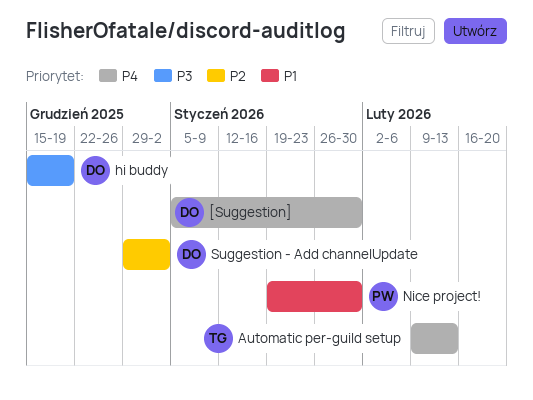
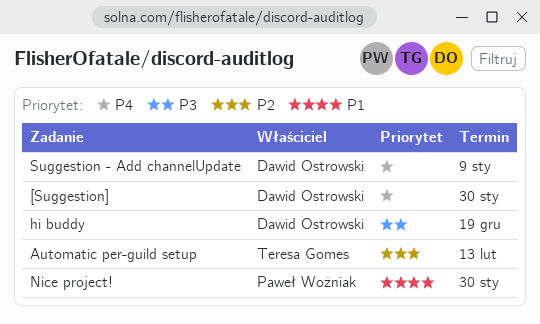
Automatic per-guild setup, priority: P4 -> P2
Suggestion - Add channelUpdate, priority: P2 -> P4
Suggestion - Add channelUpdate, due: Jan 2 -> Jan 9

